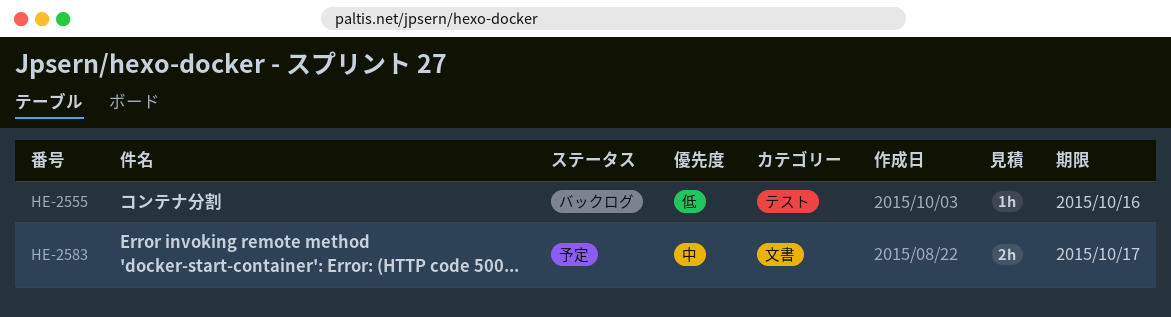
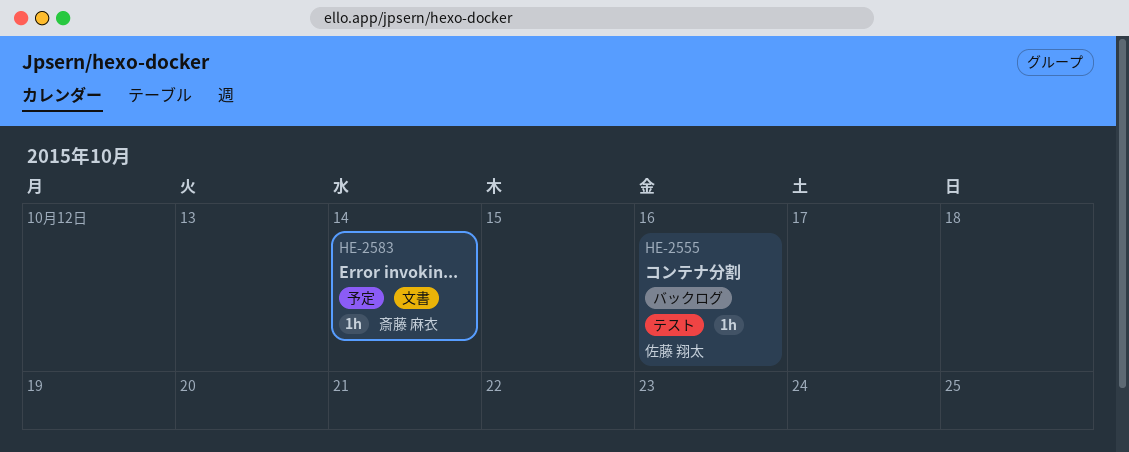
HE-2583, estimate: 2h -> 1h
HE-2583, due: Oct 17 -> Oct 14

